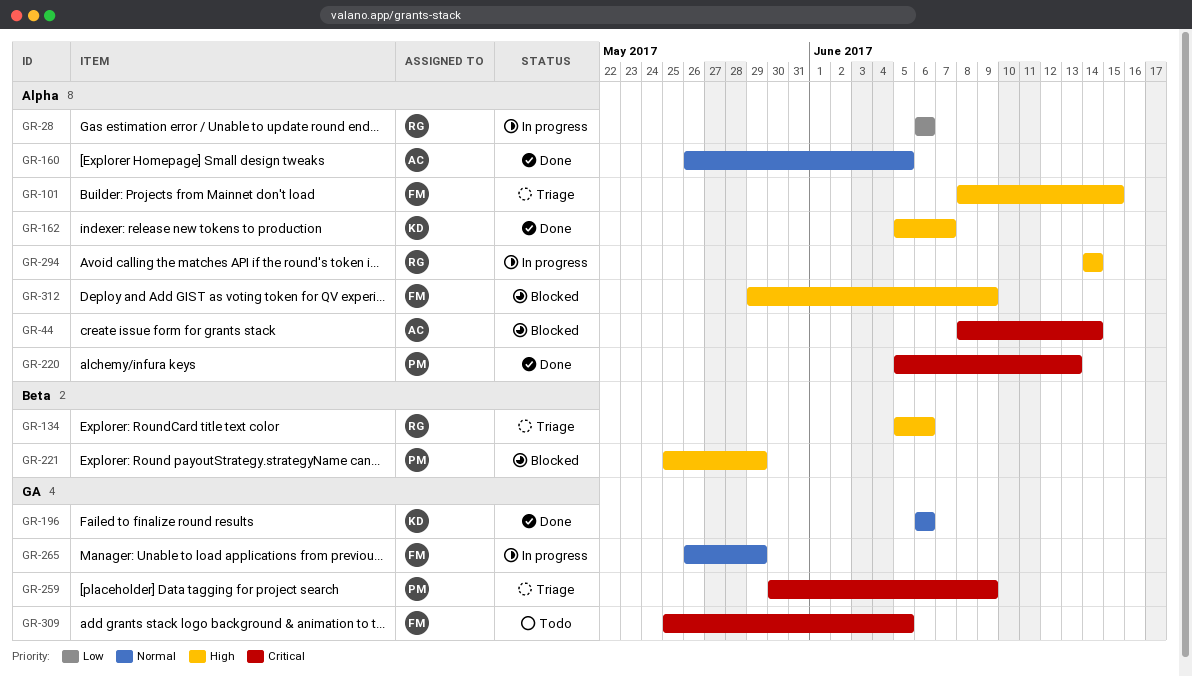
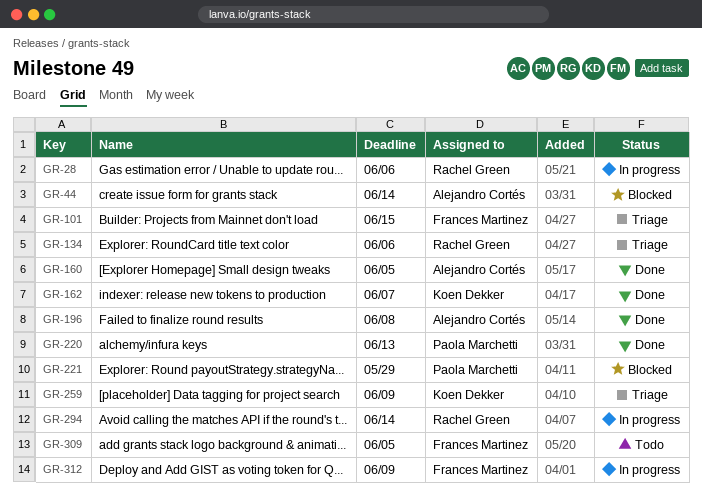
GR-196, owner: Koen Dekker -> Alejandro Cortés
GR-196, due: Jun 6 -> Jun 8
GR-259, owner: Paola Marchetti -> Koen Dekker
GR-265: present -> none
GR-312, status: Blocked -> In progress

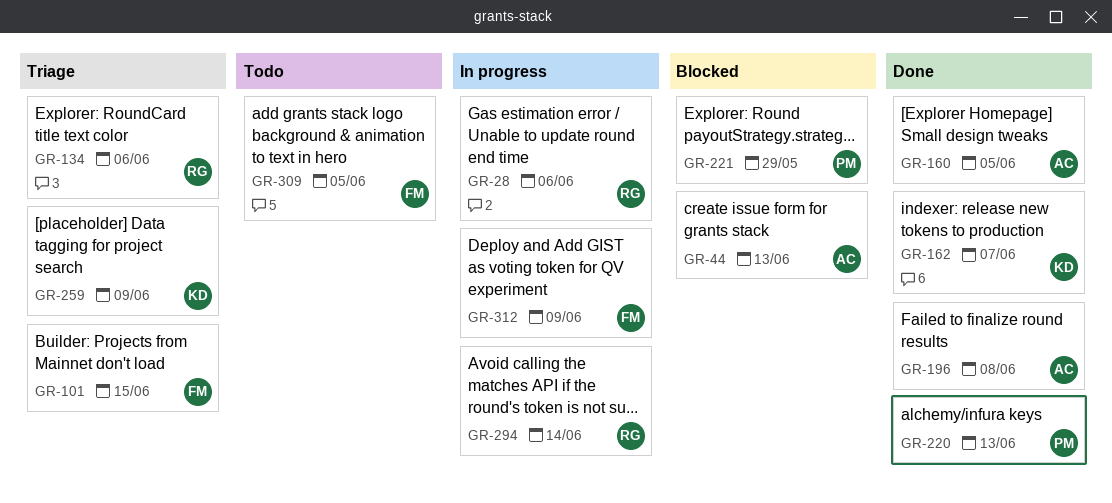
GR-44, due: Jun 14 -> Jun 13

